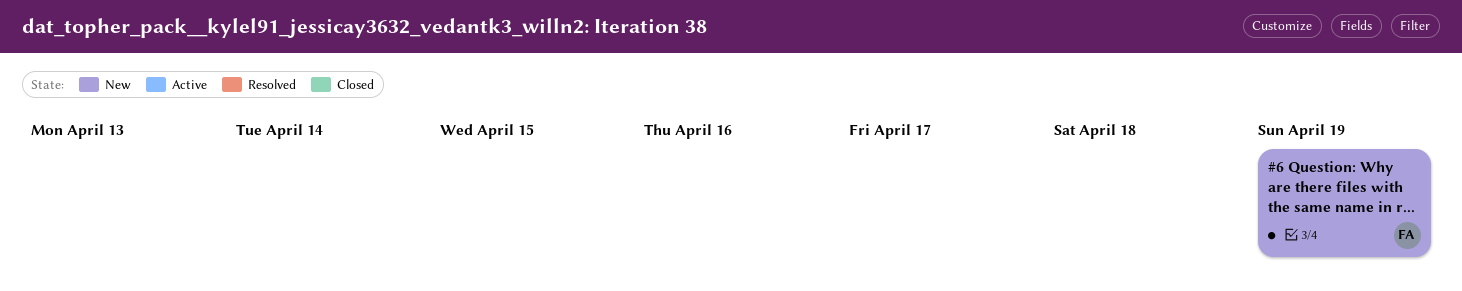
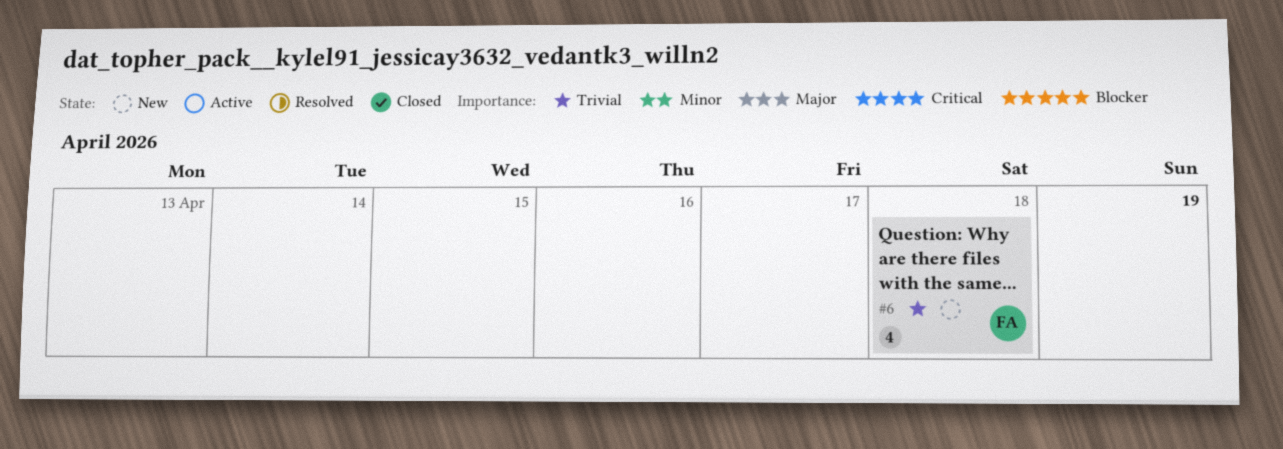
#6, estimate: 1 -> 4
#6, due: Apr 19 -> Apr 18

